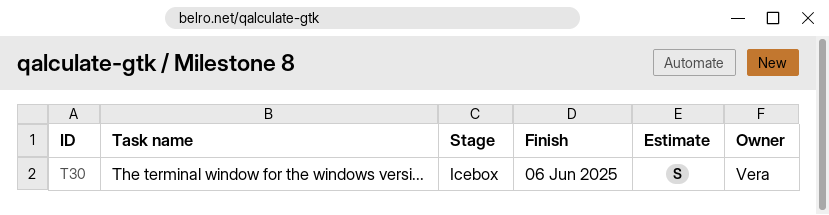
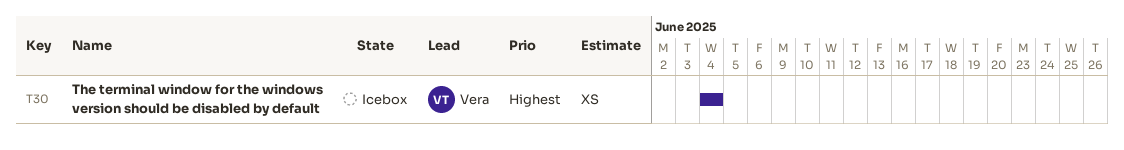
T30, estimate: S -> XS
T30, due: Jun 6 -> Jun 4

